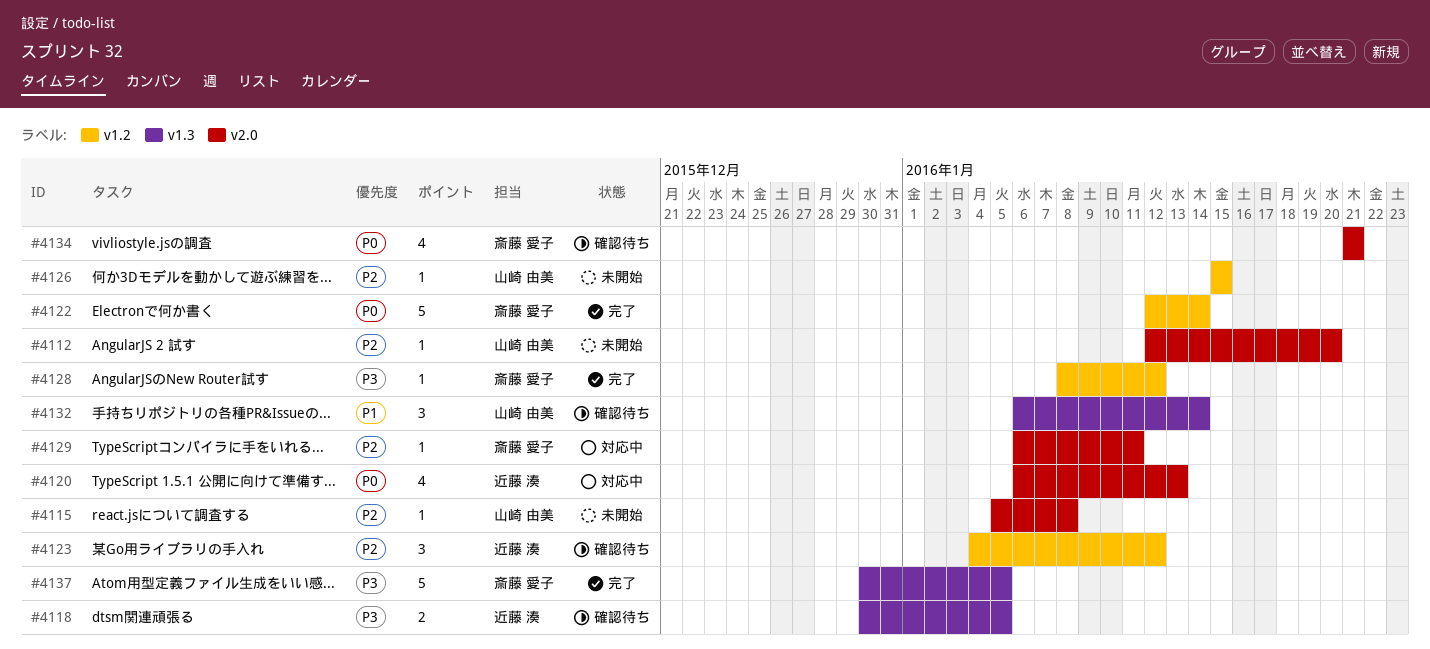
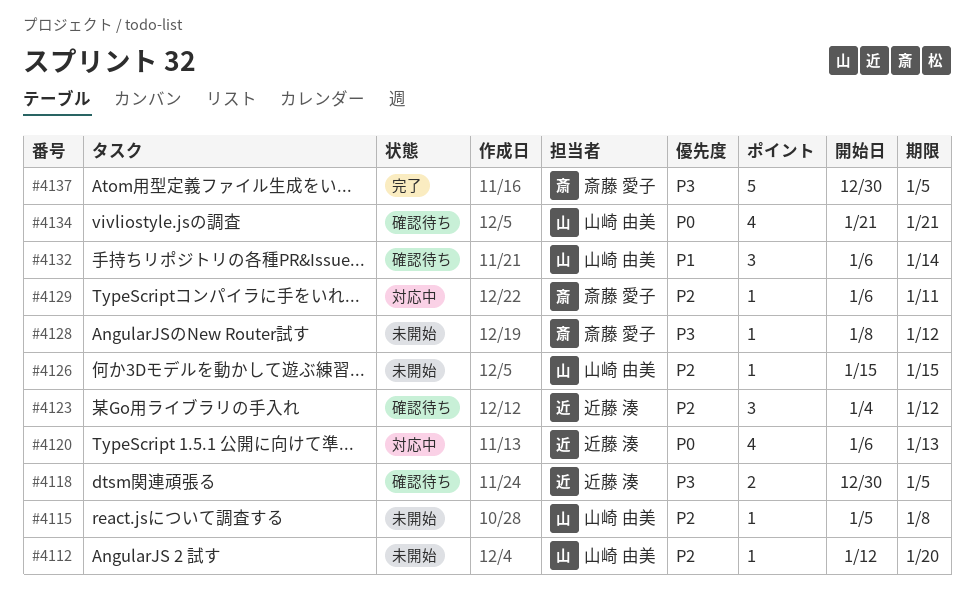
#4122: present -> none
#4128, status: 完了 -> 未開始
#4134, owner: 斎藤 愛子 -> 山崎 由美

